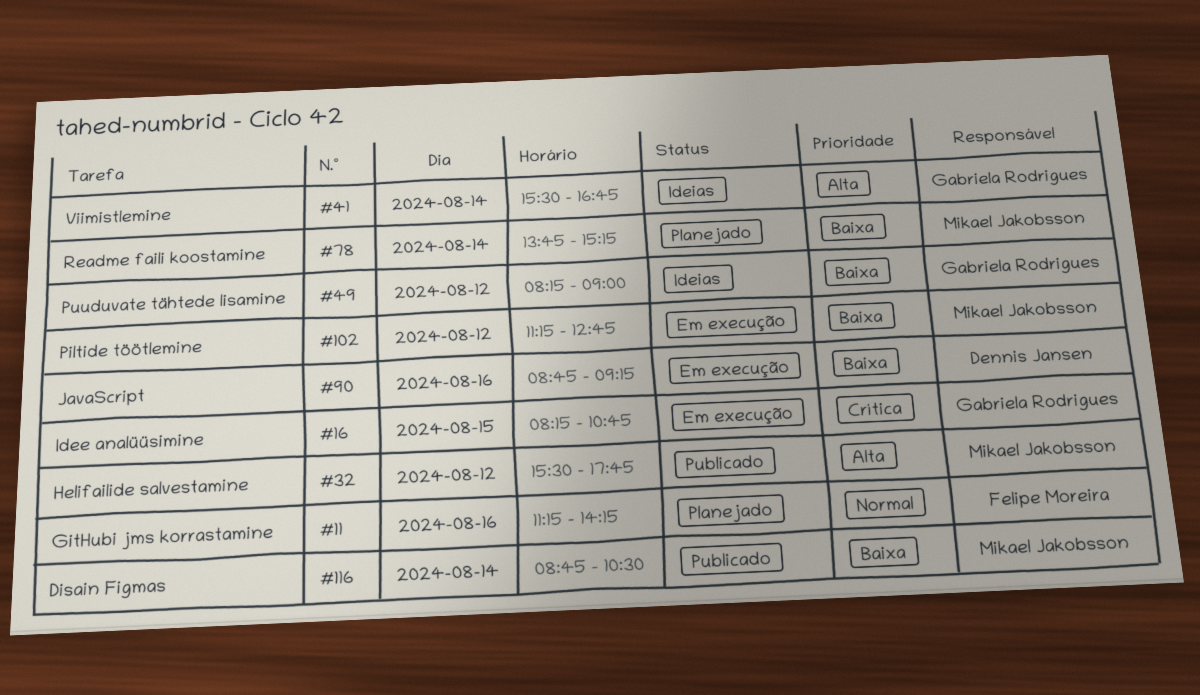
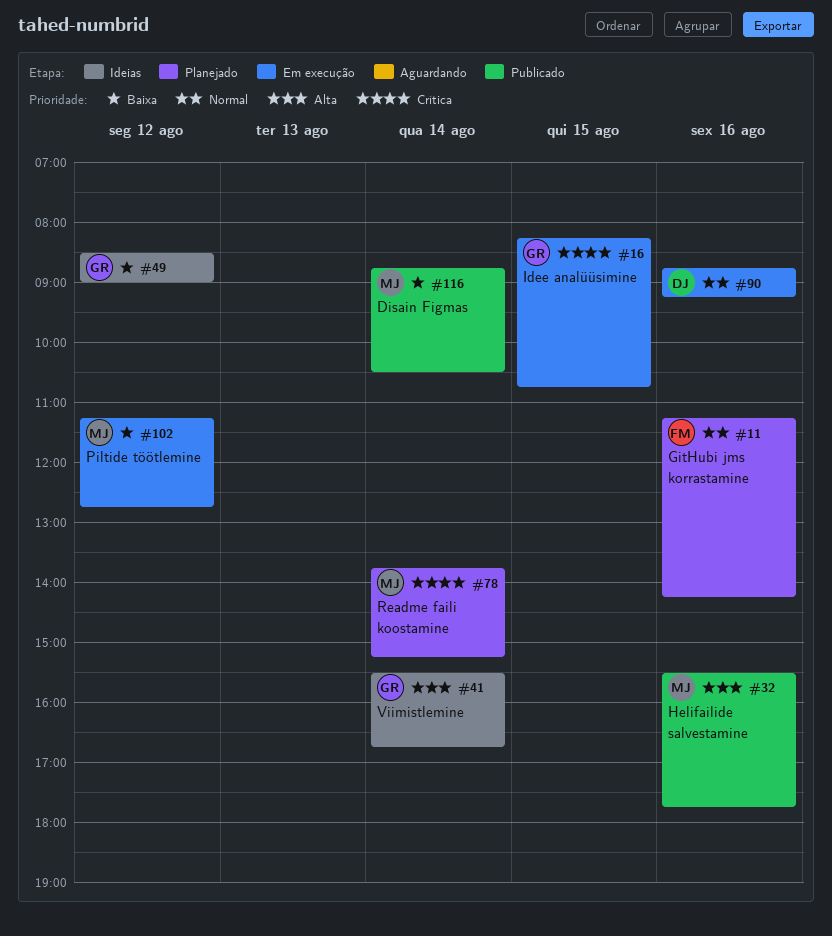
#32, day: Aug 12 -> Aug 16
#49, begins: 08:15 -> 08:30
#78, priority: Baixa -> Crítica
#90, priority: Baixa -> Normal

